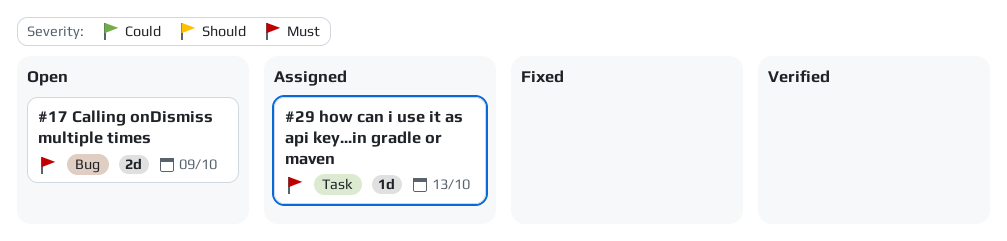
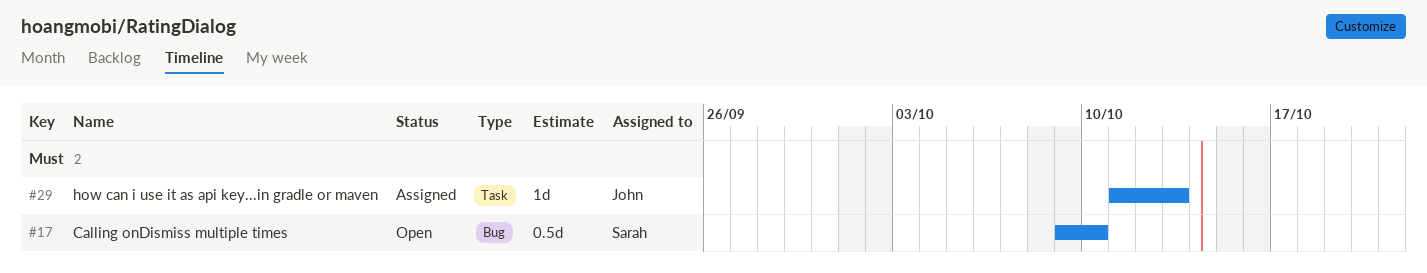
#17, estimate: 2d -> 0.5d
#17, due: Oct 9 -> Oct 10

